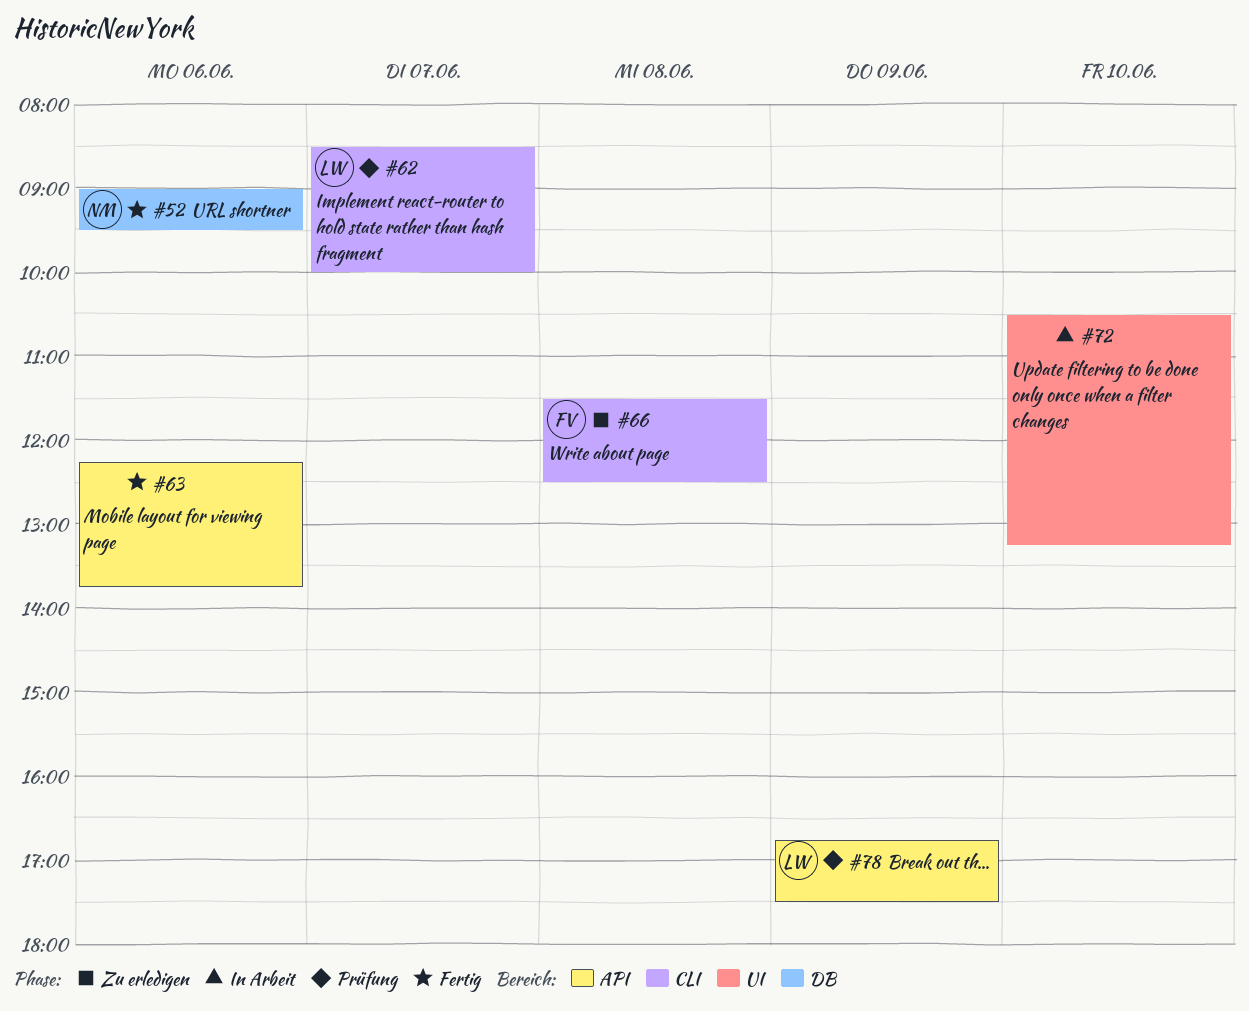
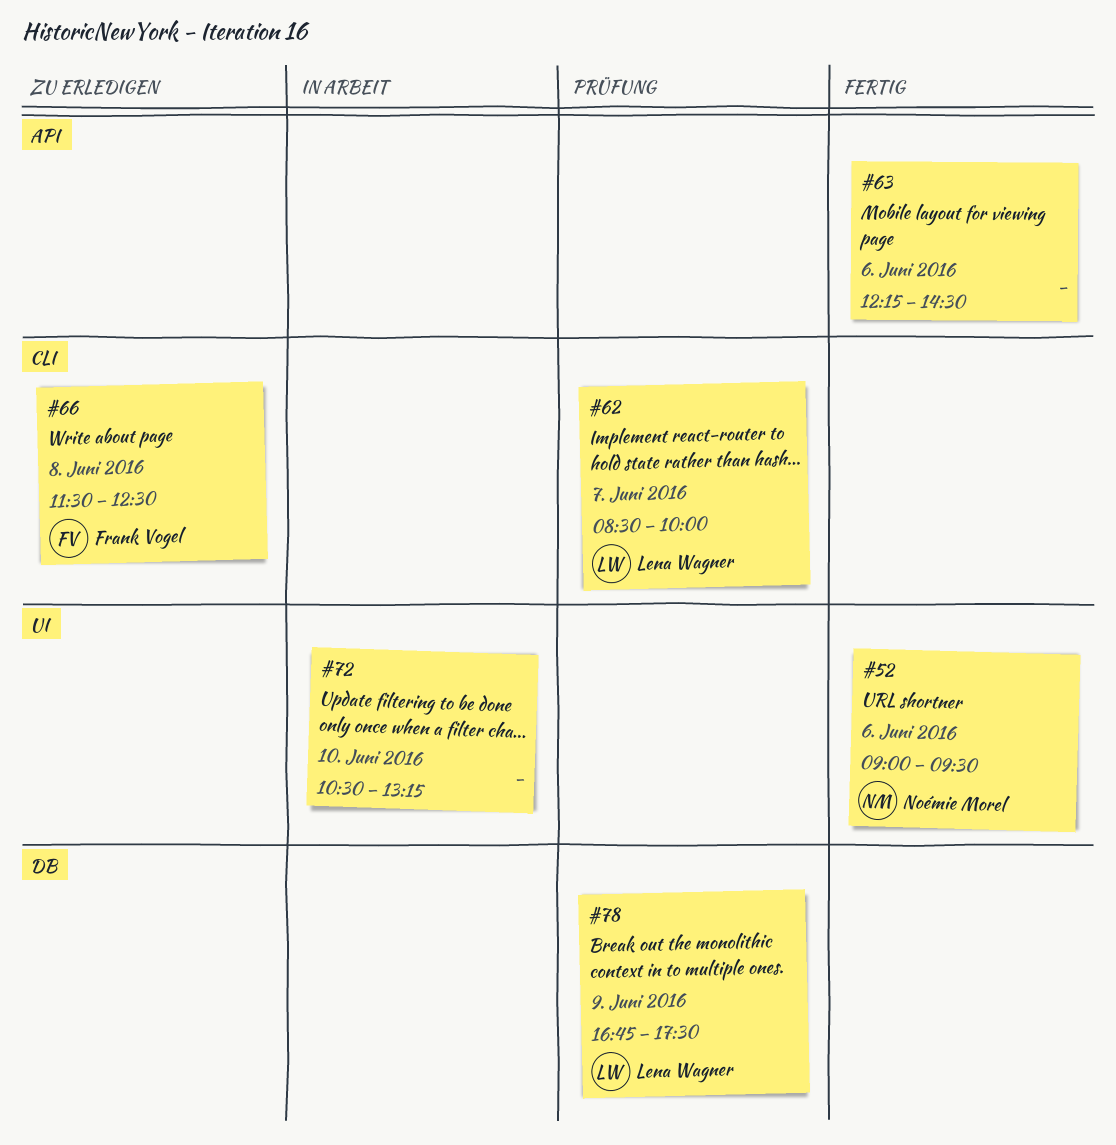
#52, label: DB -> UI
#63, ends: 13:45 -> 14:30
#78, label: API -> DB

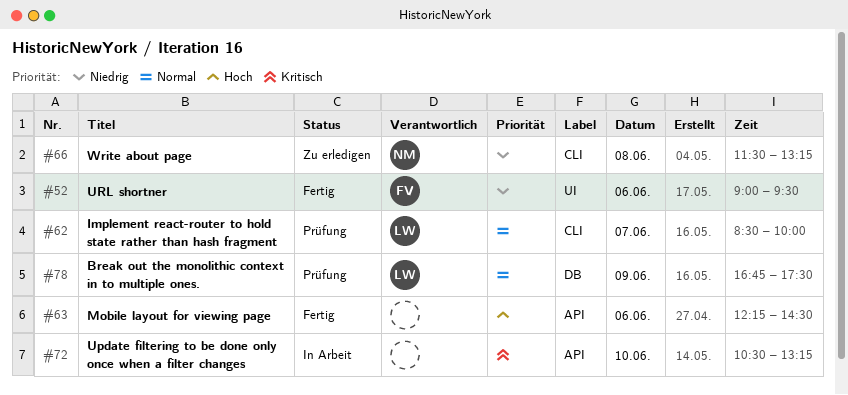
#52, owner: Noémie Morel -> Frank Vogel
#66, owner: Frank Vogel -> Noémie Morel
#66, ends: 12:30 -> 13:15
#72, label: UI -> API

